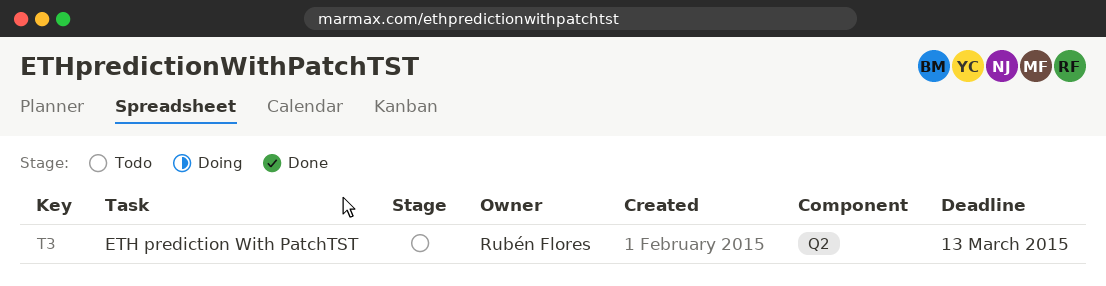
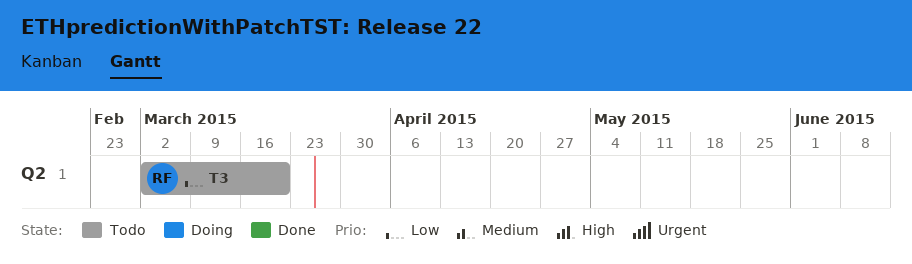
T3, due: Mar 13 -> Mar 20

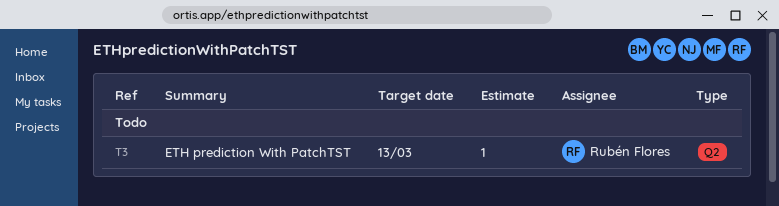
T3, due: Mar 20 -> Mar 13

